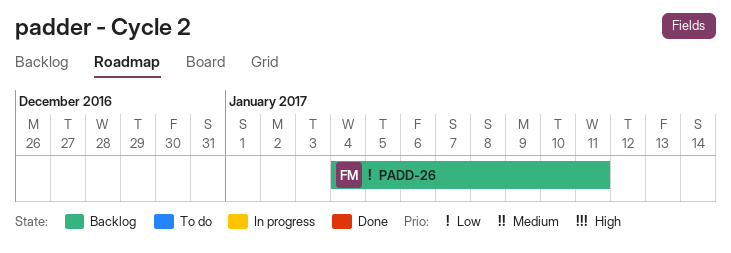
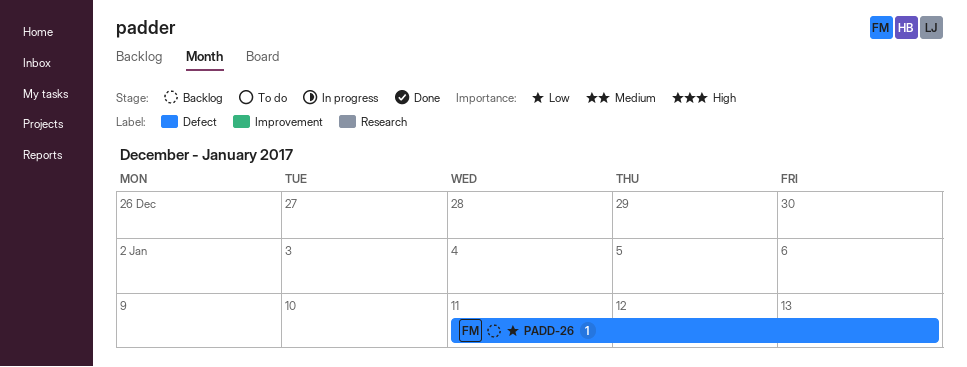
PADD-26, start: Jan 4 -> Jan 11
PADD-26, due: Jan 11 -> Jan 13

